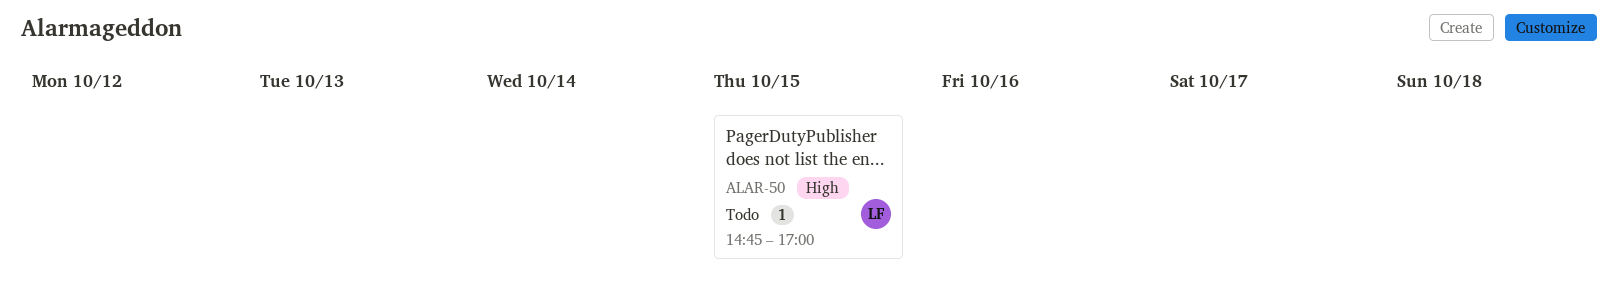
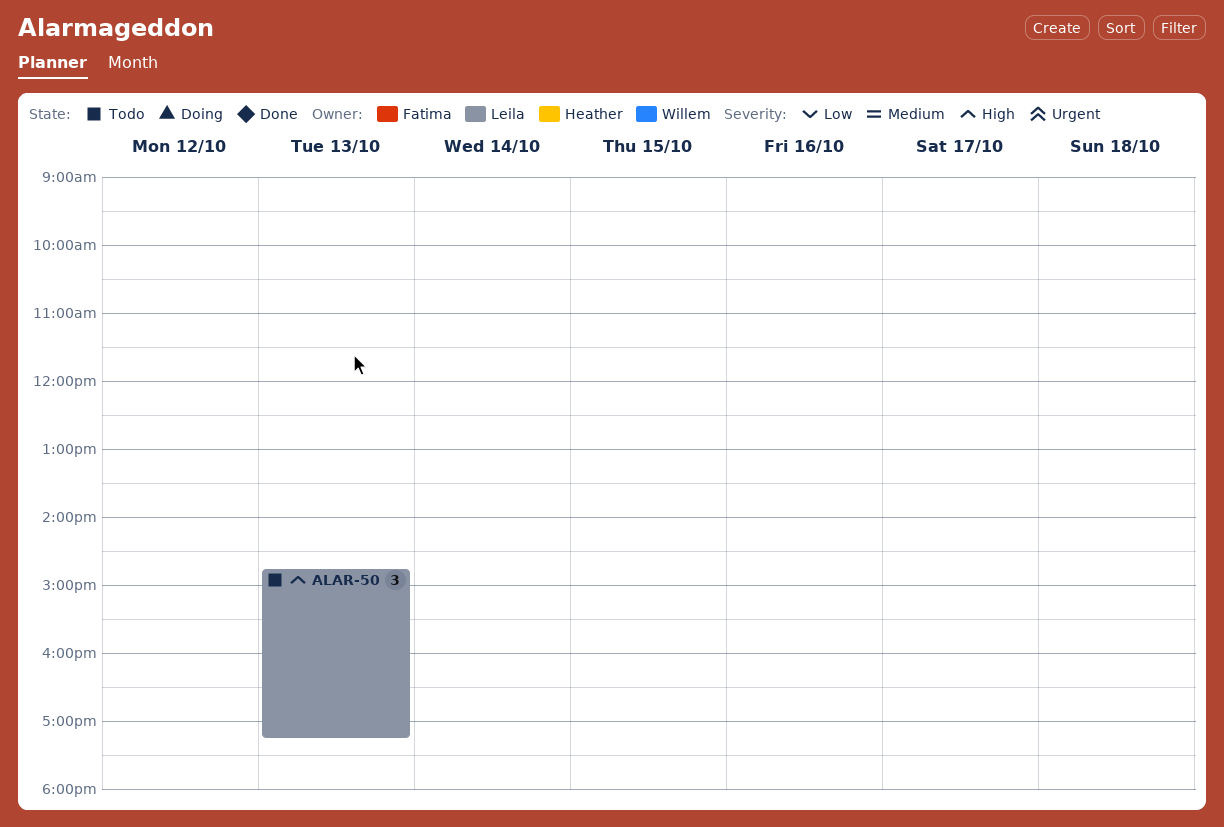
ALAR-50, estimate: 1 -> 3
ALAR-50, day: Oct 15 -> Oct 13
ALAR-50, ends: 17:00 -> 17:15

